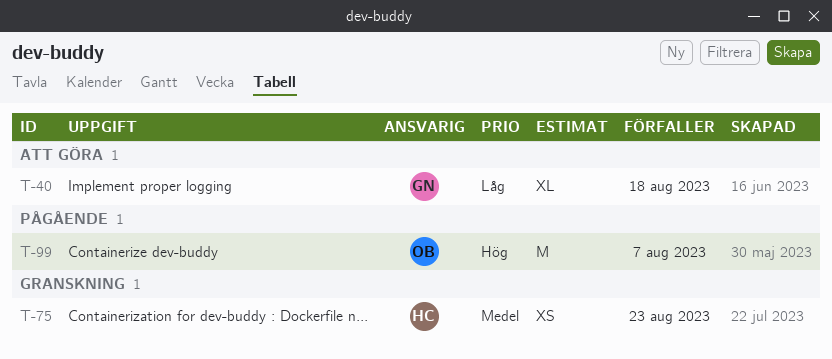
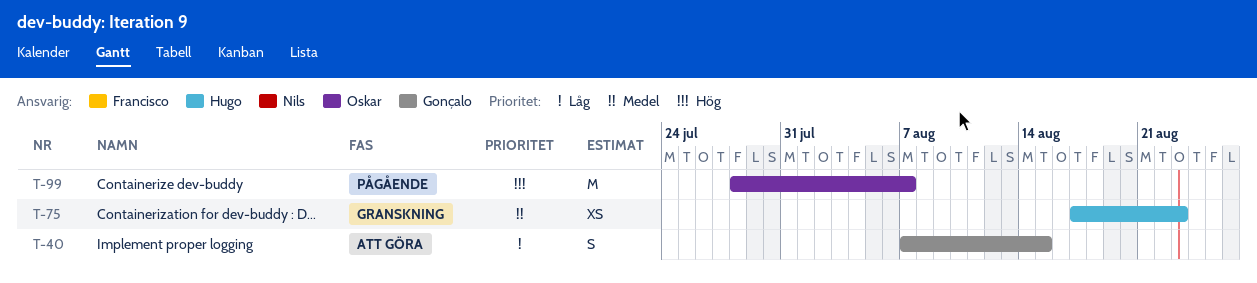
T-40, estimate: XL -> S
T-40, due: Aug 18 -> Aug 15

